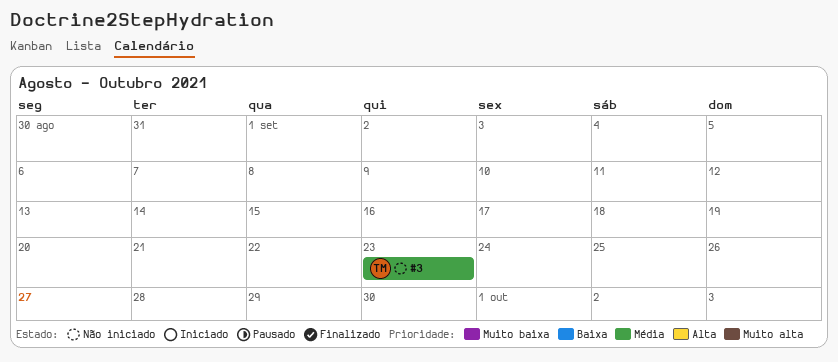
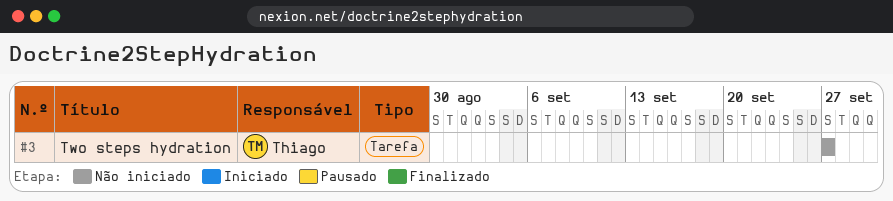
#3, start: Sep 23 -> Sep 27
#3, due: Sep 23 -> Sep 27

